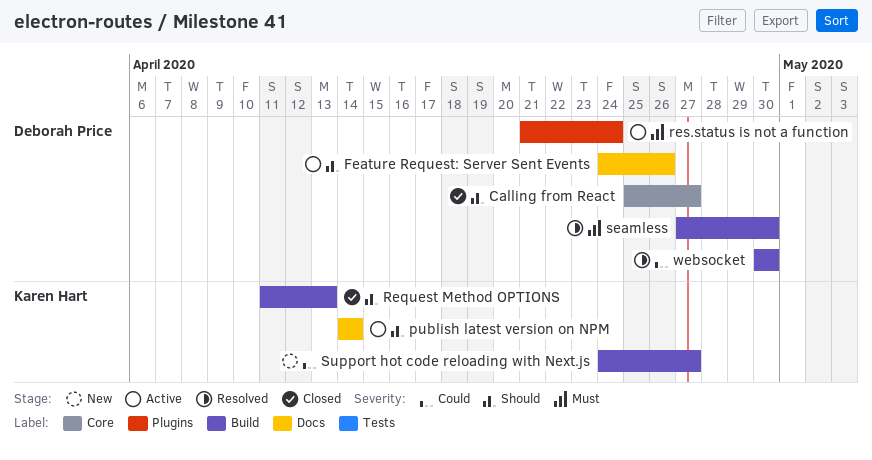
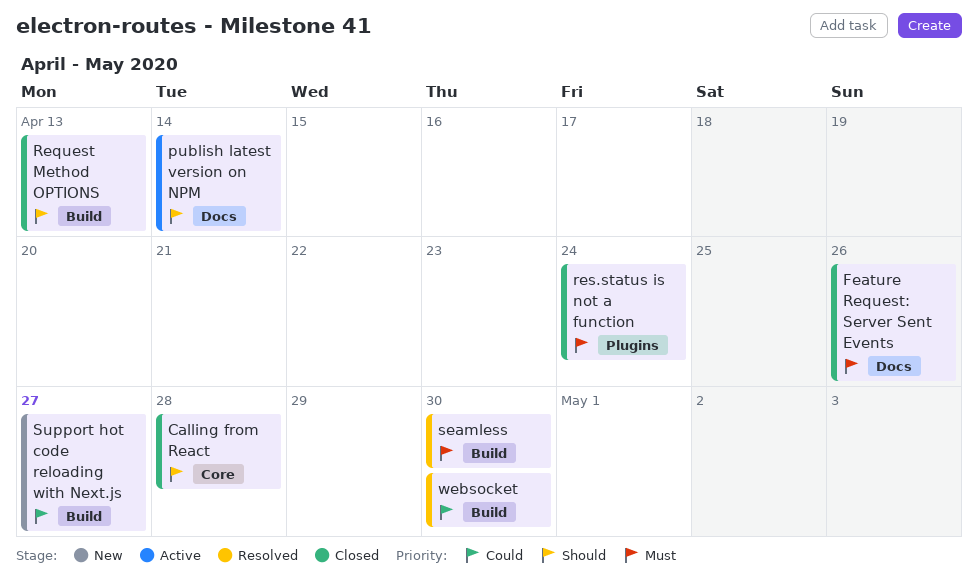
Calling from React, due: Apr 27 -> Apr 28
Feature Request: Server Sent Events, status: Active -> Closed
Feature Request: Server Sent Events, priority: Should -> Must
res.status is not a function, status: Active -> Closed

